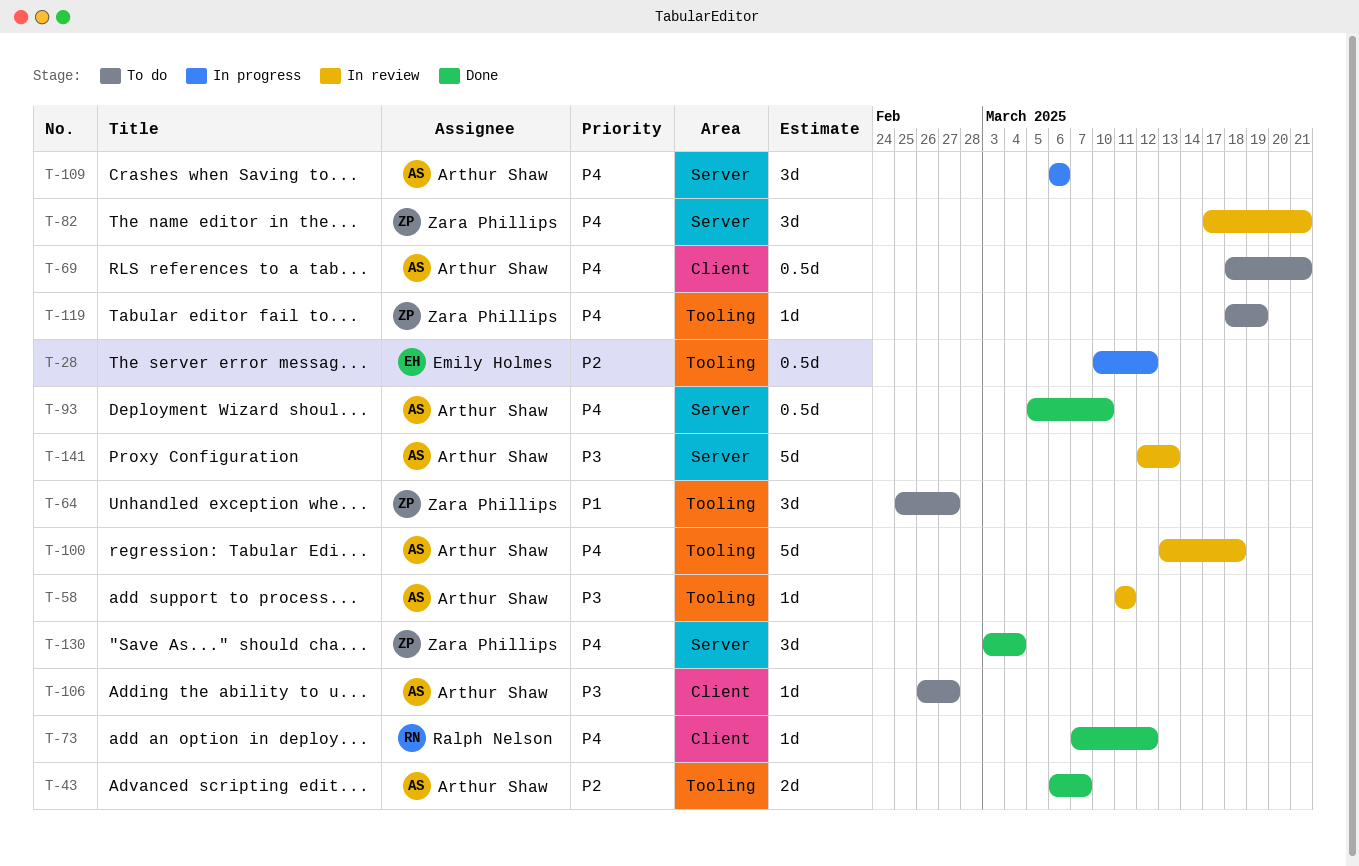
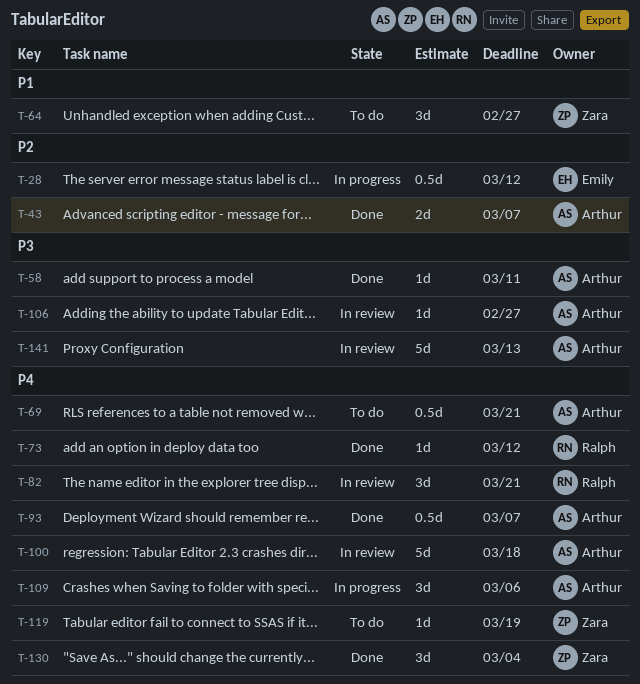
T-58, status: In review -> Done
T-82, owner: Zara Phillips -> Ralph Nelson
T-93, due: Mar 10 -> Mar 7
T-106, status: To do -> In review

